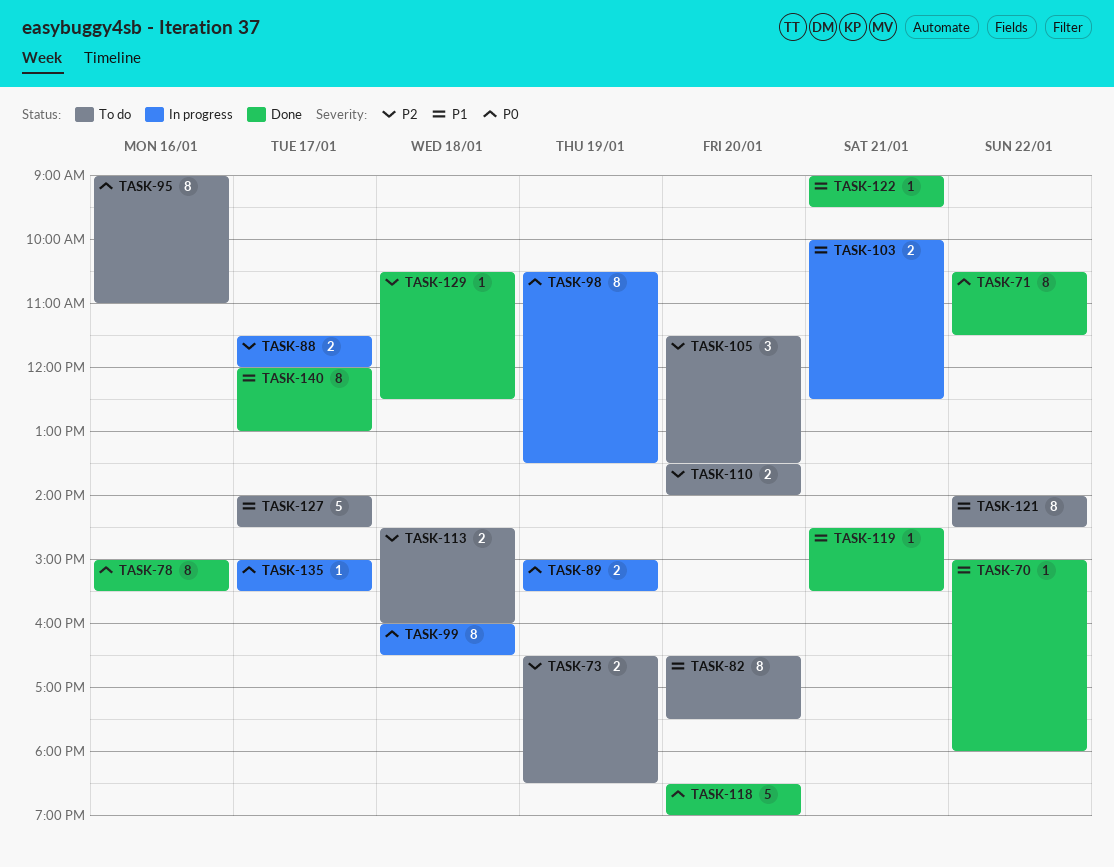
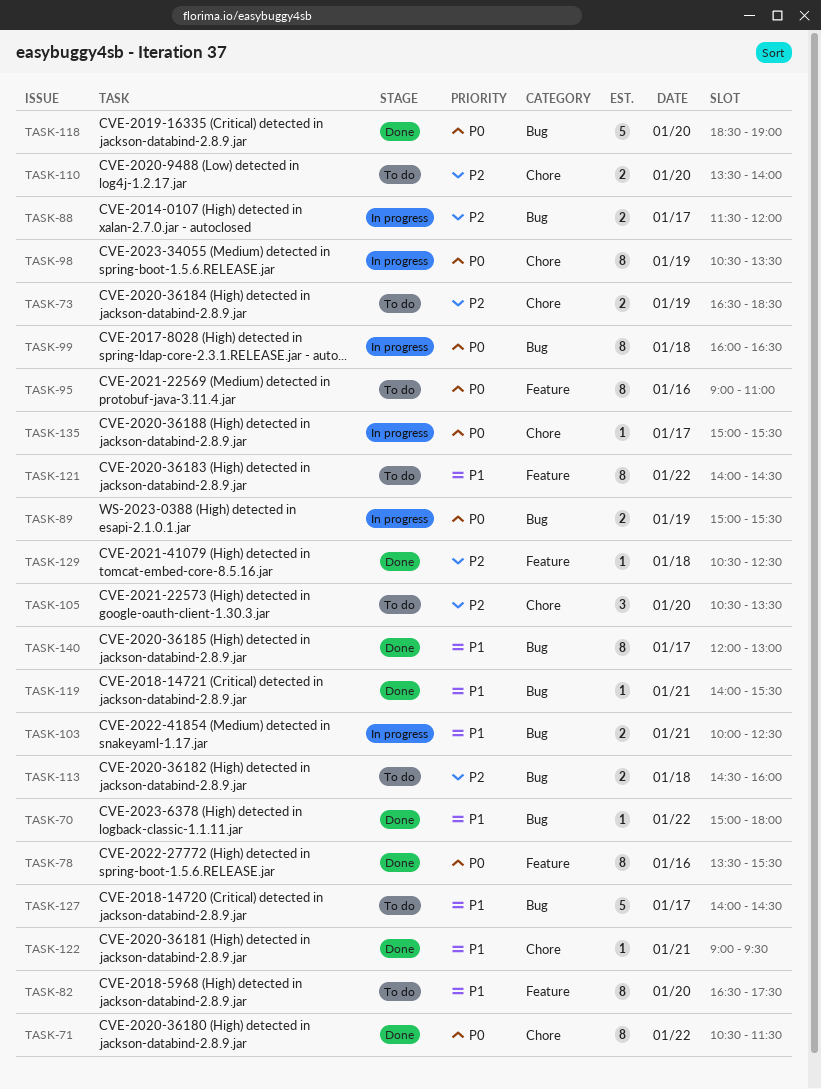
TASK-78, begins: 15:00 -> 13:30
TASK-105, begins: 11:30 -> 10:30
TASK-119, begins: 14:30 -> 14:00

